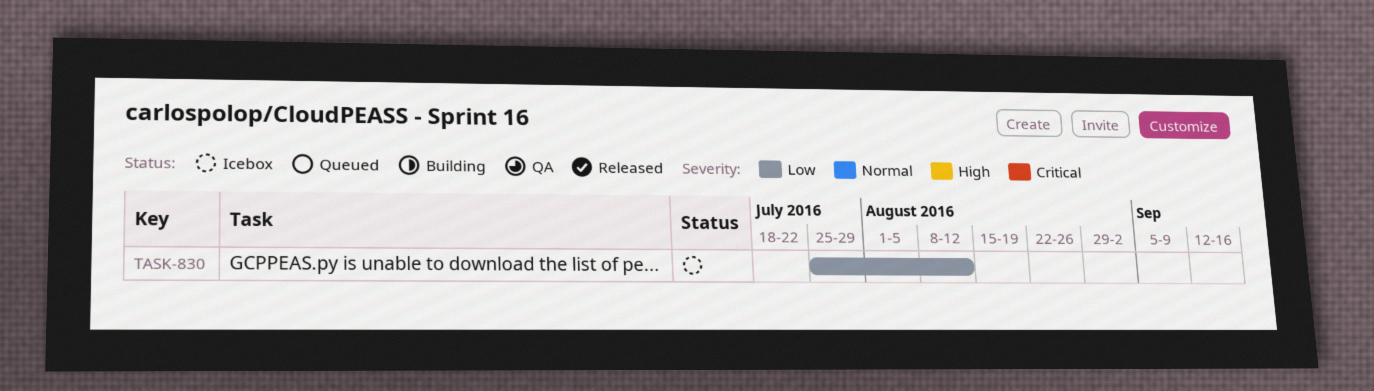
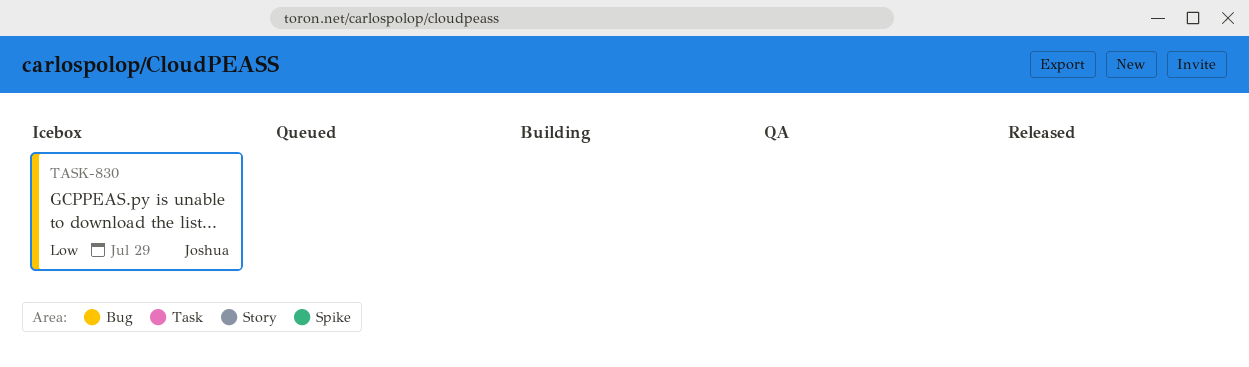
TASK-830, due: Aug 12 -> Jul 29

